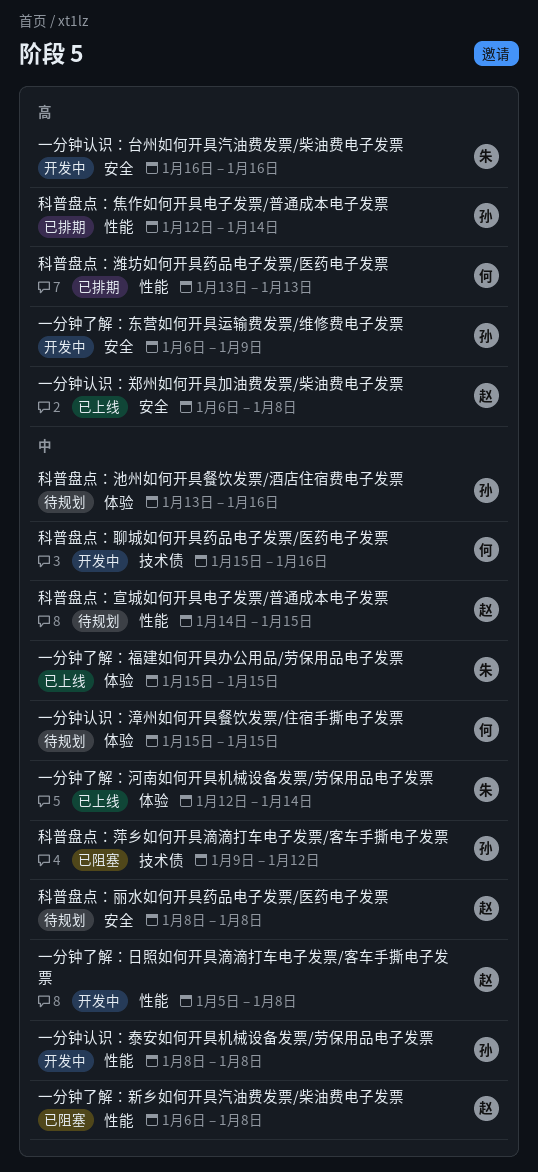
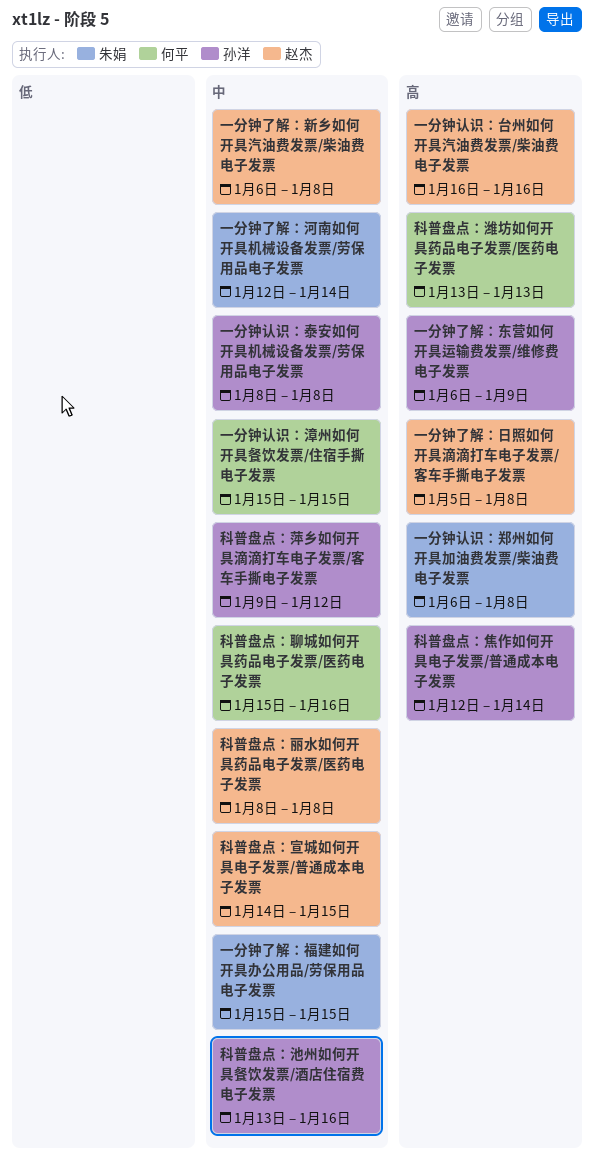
一分钟了解：日照如何开具滴滴打车电子发票/客车手撕电子发票, priority: 中 -> 高
一分钟认识：台州如何开具汽油费发票/柴油费电子发票, owner: 朱娟 -> 赵杰
一分钟认识：郑州如何开具加油费发票/柴油费电子发票, owner: 赵杰 -> 朱娟

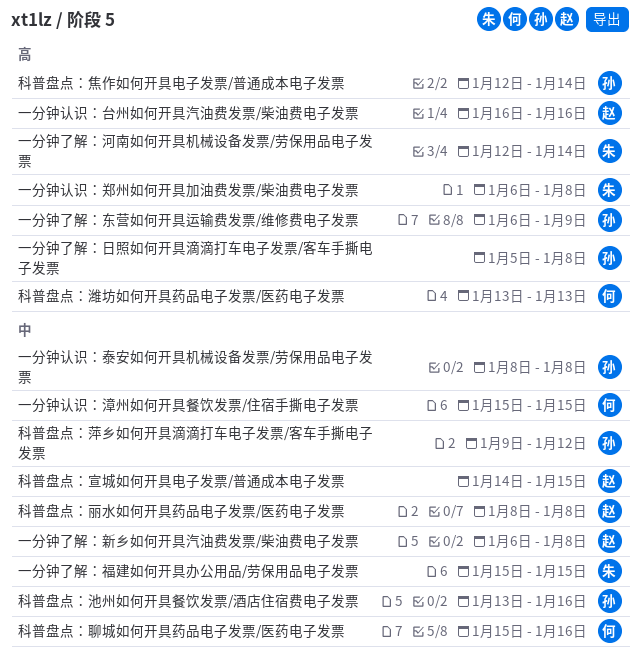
一分钟了解：日照如何开具滴滴打车电子发票/客车手撕电子发票, owner: 赵杰 -> 孙洋
一分钟了解：河南如何开具机械设备发票/劳保用品电子发票, priority: 中 -> 高

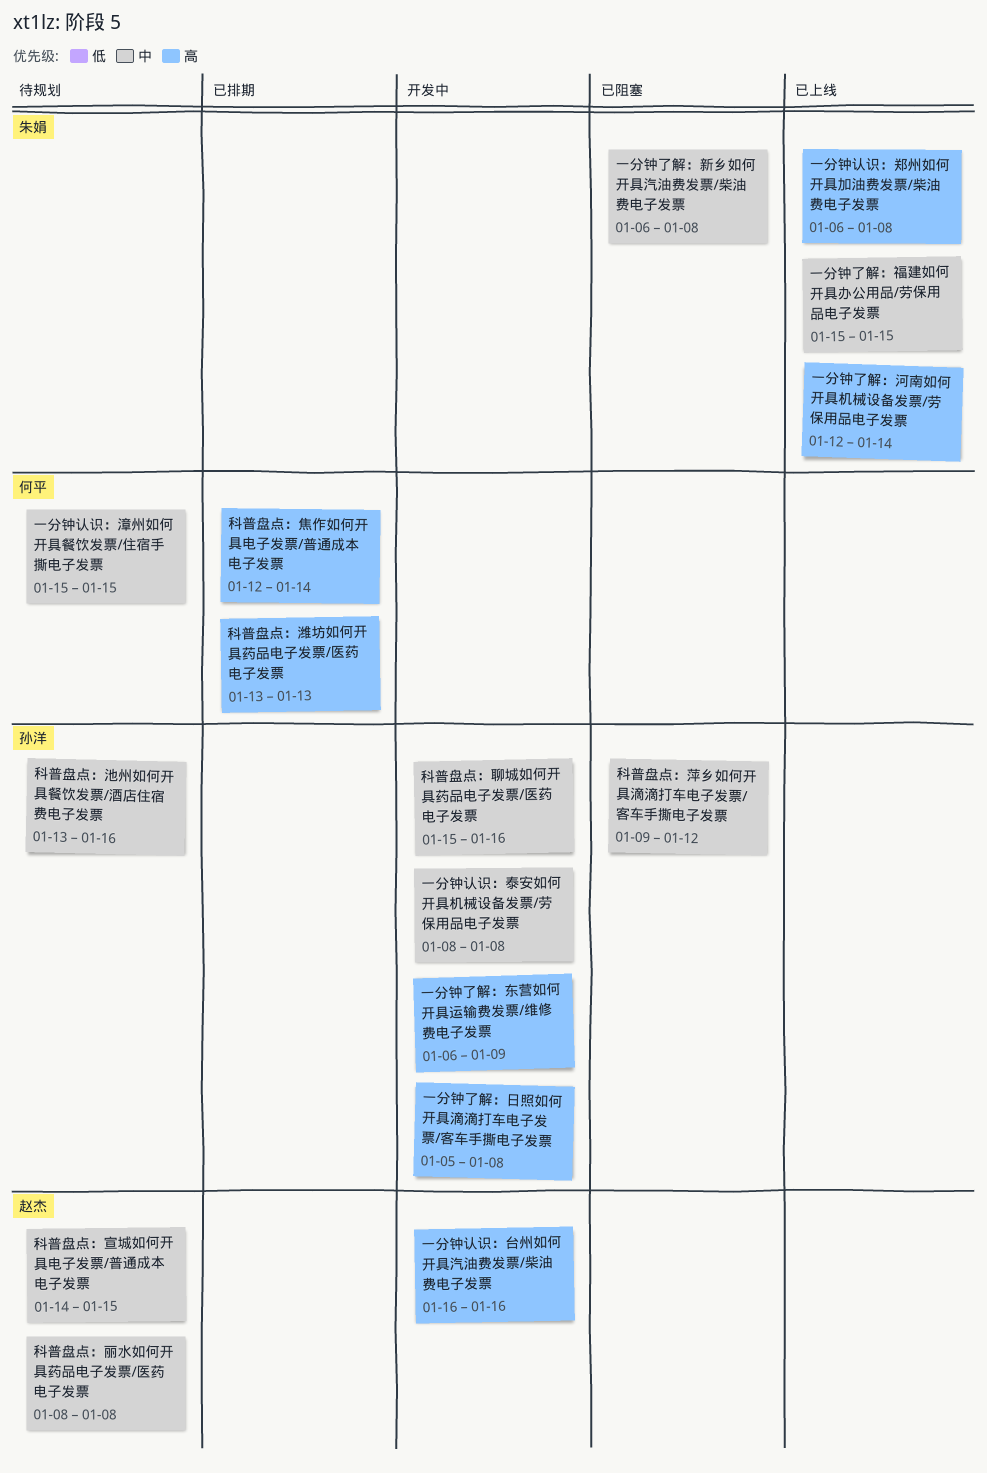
一分钟了解：新乡如何开具汽油费发票/柴油费电子发票, owner: 赵杰 -> 朱娟
科普盘点：焦作如何开具电子发票/普通成本电子发票, owner: 孙洋 -> 何平
科普盘点：聊城如何开具药品电子发票/医药电子发票, owner: 何平 -> 孙洋

